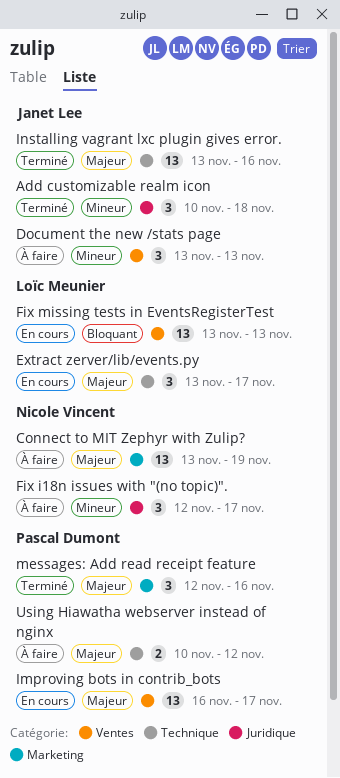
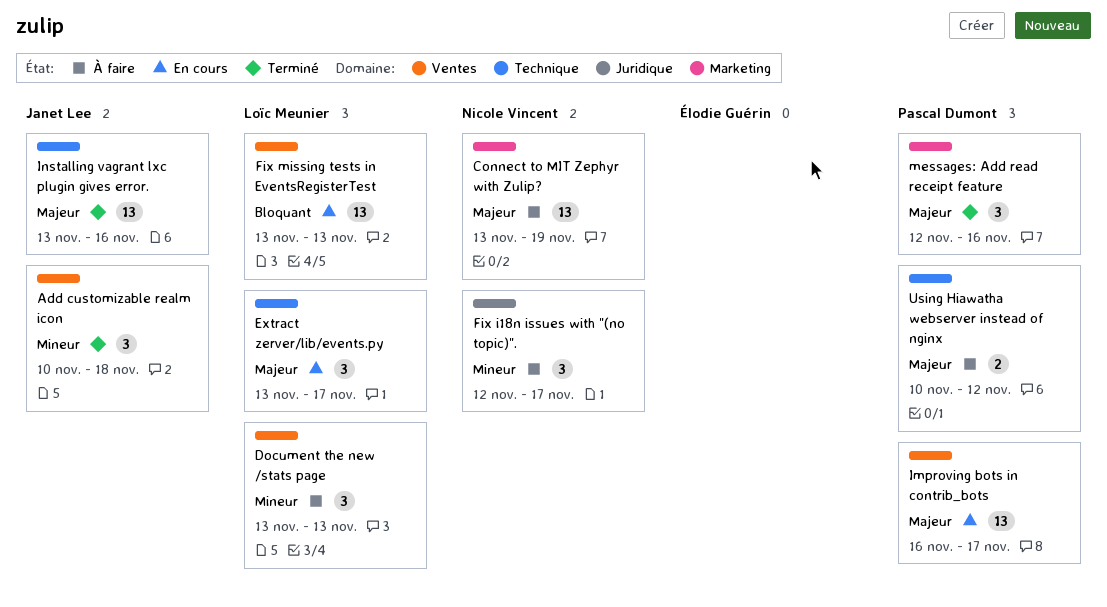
Add customizable realm icon, label: Juridique -> Ventes
Document the new /stats page, owner: Janet Lee -> Loïc Meunier

